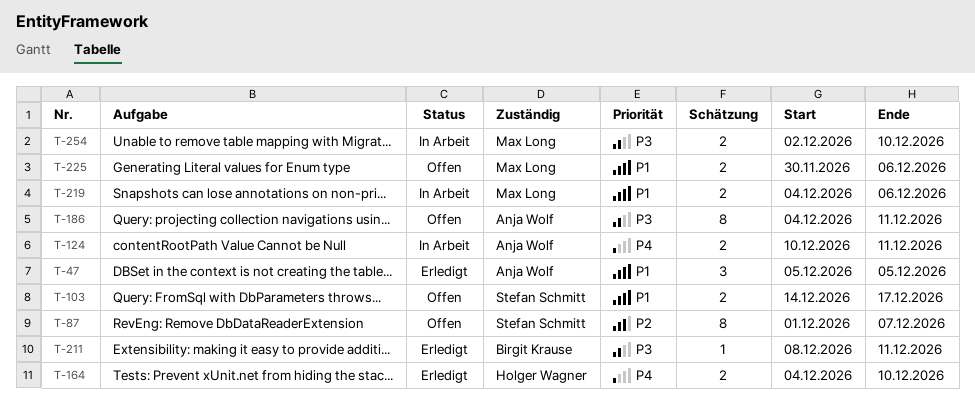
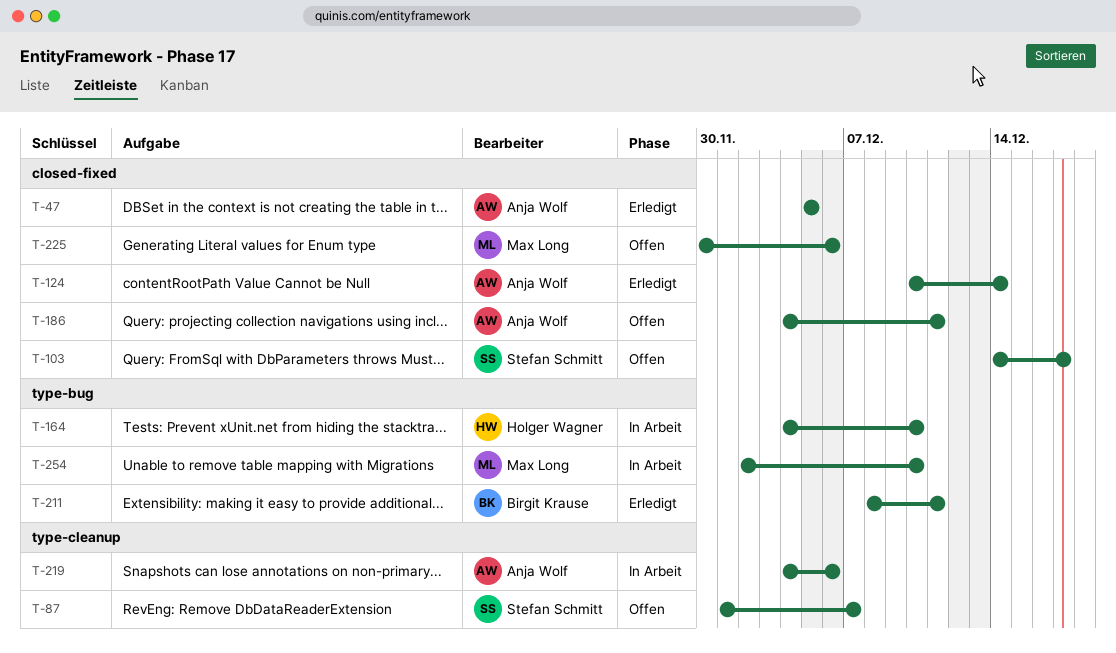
T-124, status: In Arbeit -> Erledigt
T-124, due: Dec 11 -> Dec 14
T-164, status: Erledigt -> In Arbeit
T-219, owner: Max Long -> Anja Wolf

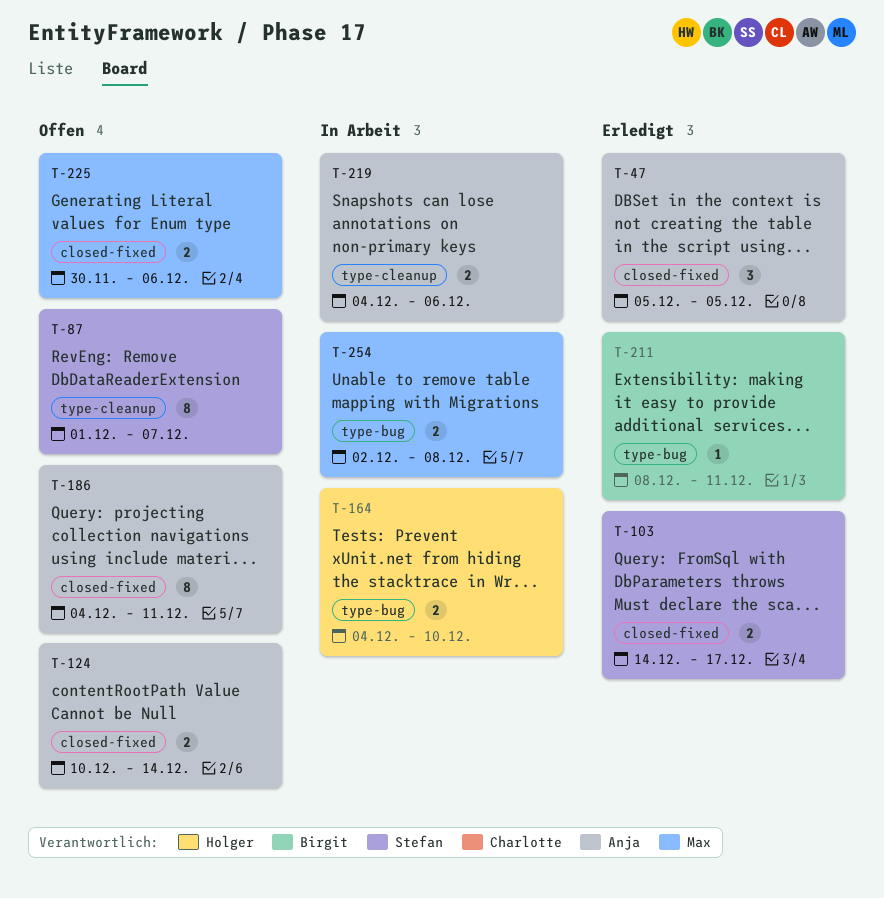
T-103, status: Offen -> Erledigt
T-124, status: Erledigt -> Offen
T-254, due: Dec 10 -> Dec 8

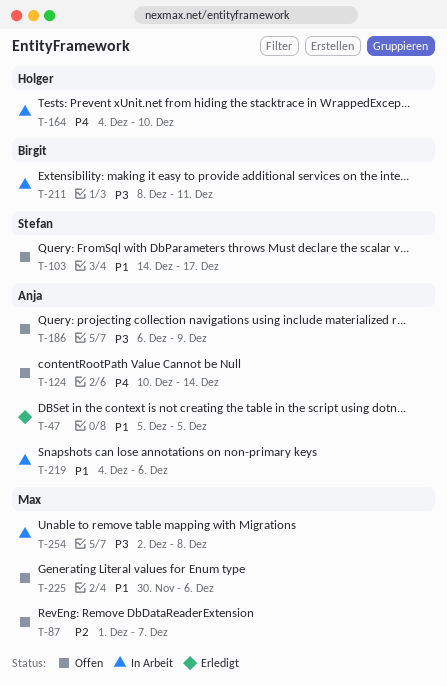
T-87, owner: Stefan -> Max
T-103, status: Erledigt -> Offen
T-186, start: Dec 4 -> Dec 6
T-186, due: Dec 11 -> Dec 9
T-211, status: Erledigt -> In Arbeit

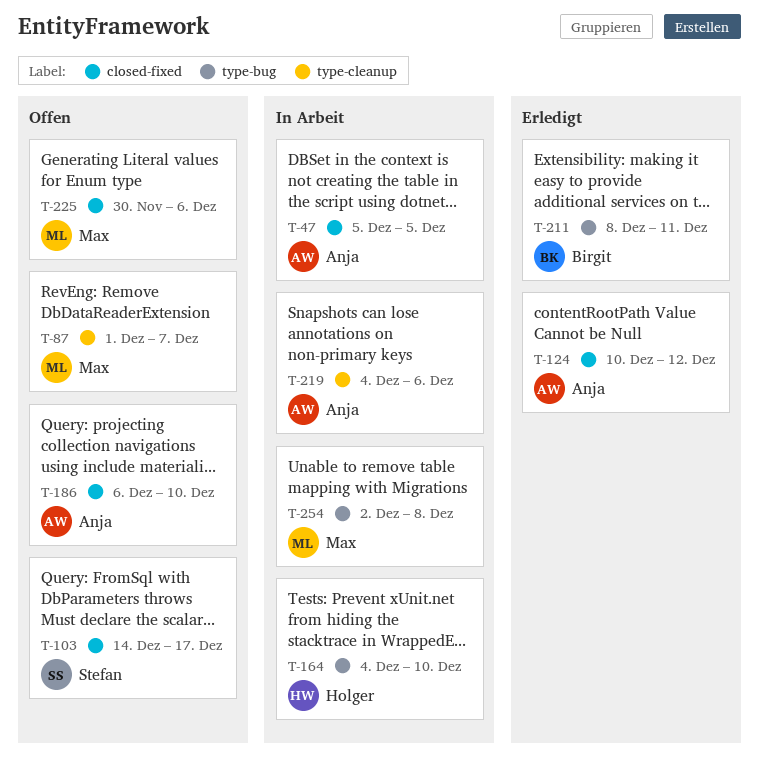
T-47, status: Erledigt -> In Arbeit
T-124, status: Offen -> Erledigt
T-124, due: Dec 14 -> Dec 12
T-186, due: Dec 9 -> Dec 10
T-211, status: In Arbeit -> Erledigt

